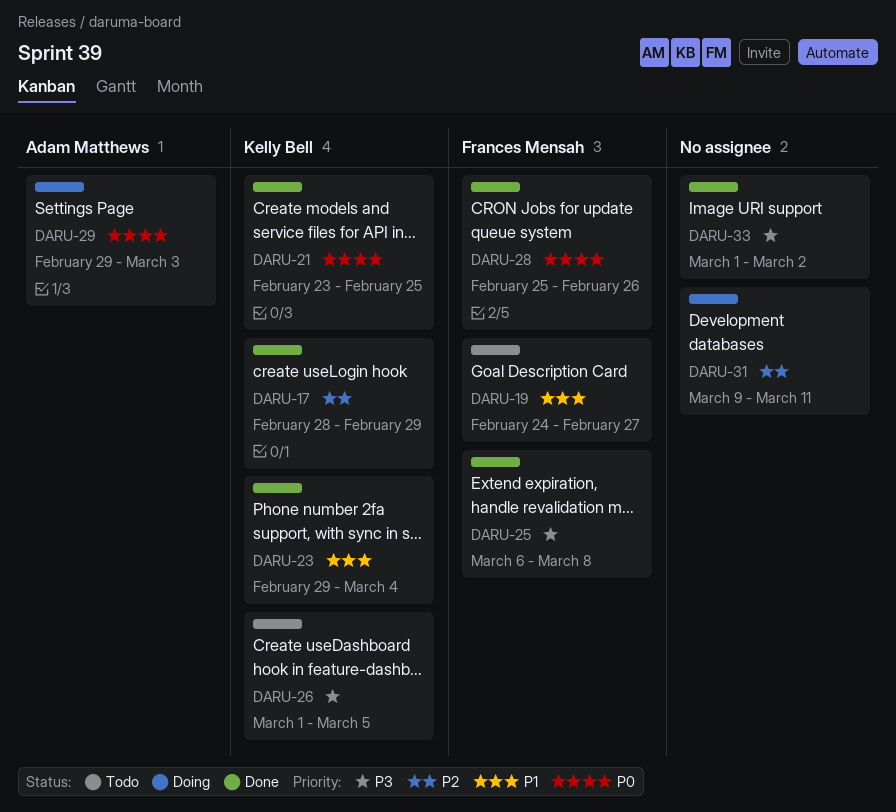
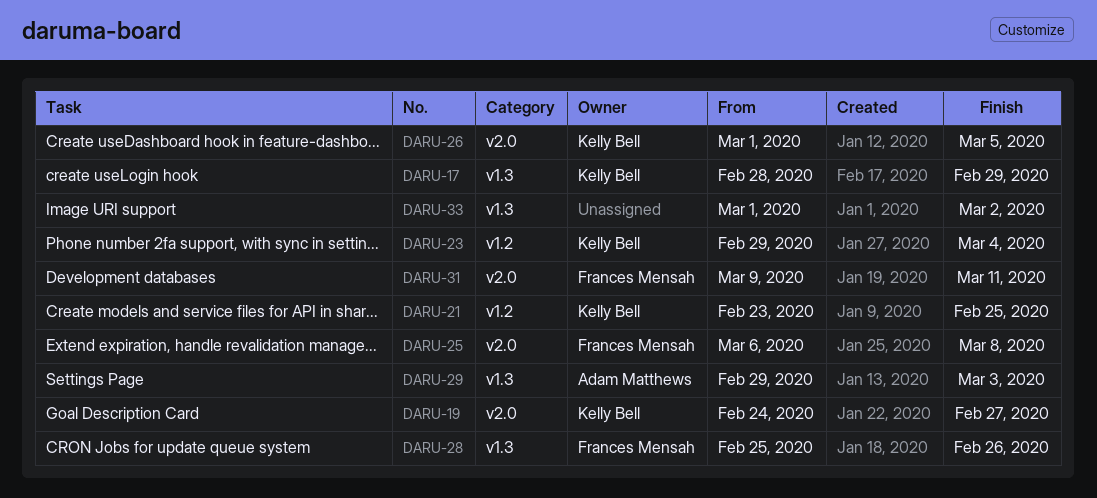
DARU-19, owner: Frances Mensah -> Kelly Bell
DARU-31, owner: none -> Frances Mensah

